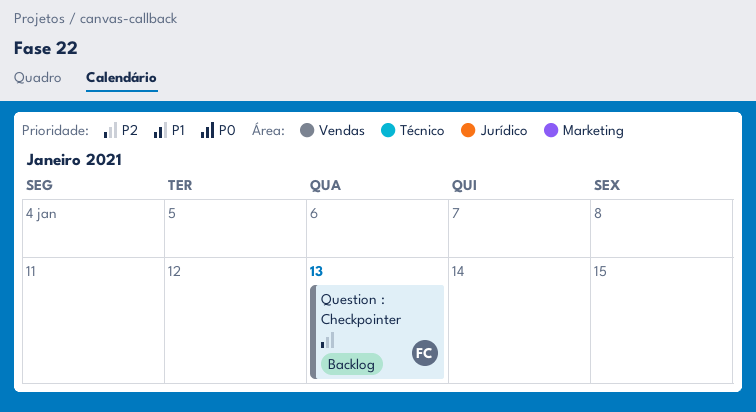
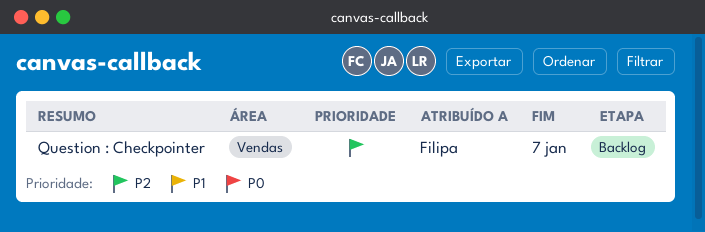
Question : Checkpointer, due: Jan 13 -> Jan 7

